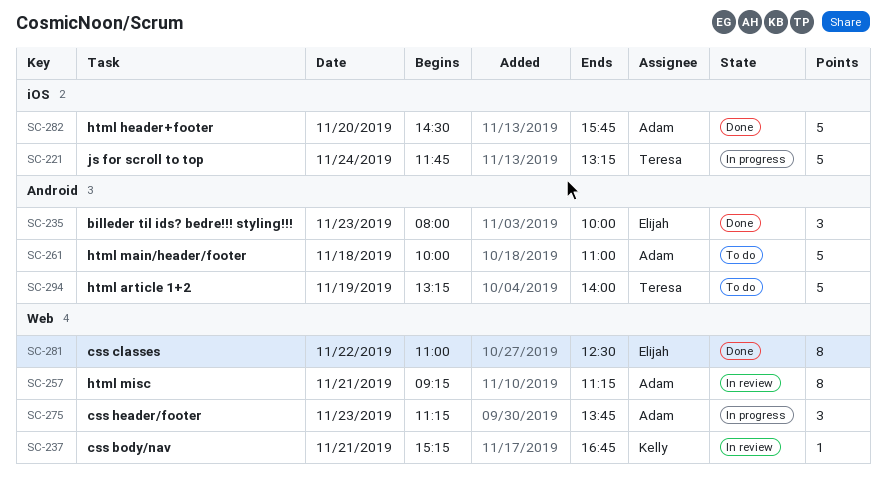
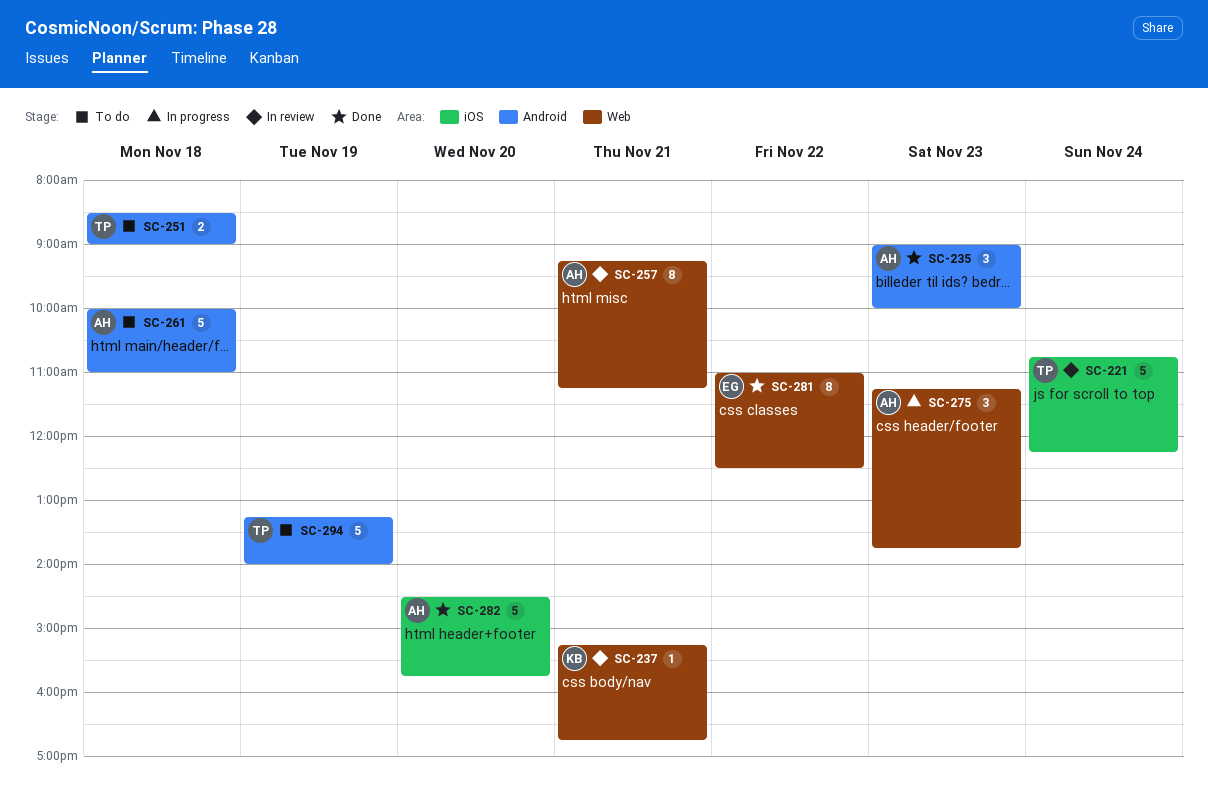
SC-221, status: In progress -> In review
SC-221, begins: 11:45 -> 10:45
SC-221, ends: 13:15 -> 12:15
SC-235, owner: Elijah -> Adam
SC-235, begins: 08:00 -> 09:00
SC-251: none -> present

